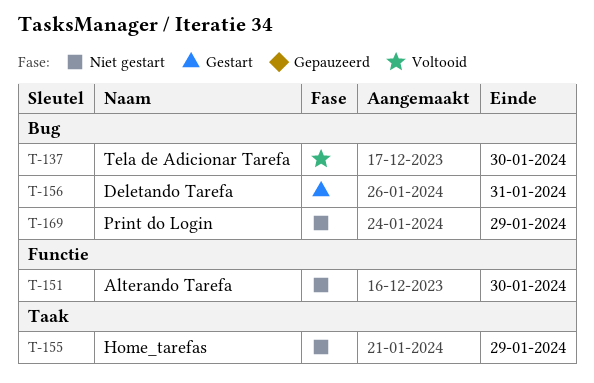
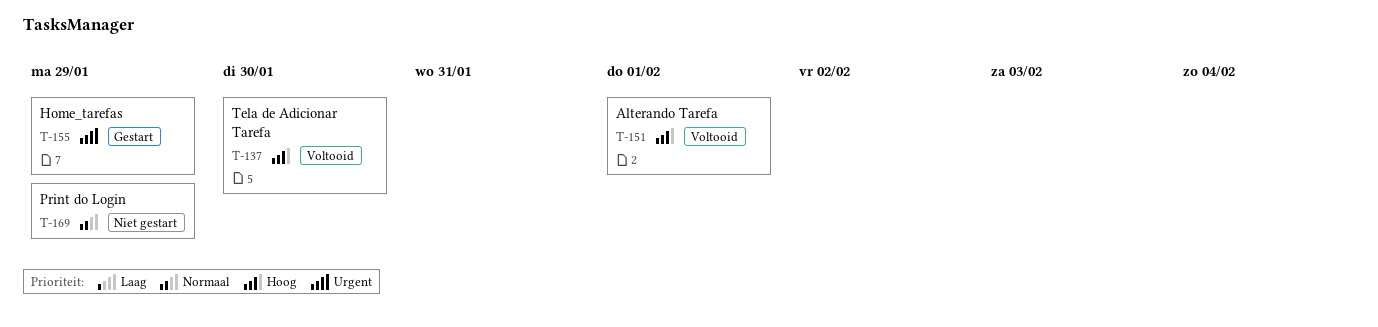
T-151, status: Niet gestart -> Voltooid
T-151, due: Jan 30 -> Feb 1
T-155, status: Niet gestart -> Gestart
T-156: present -> none

